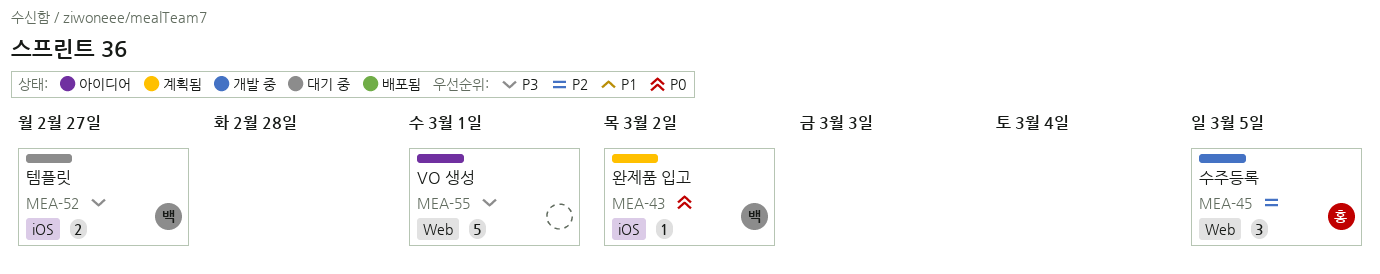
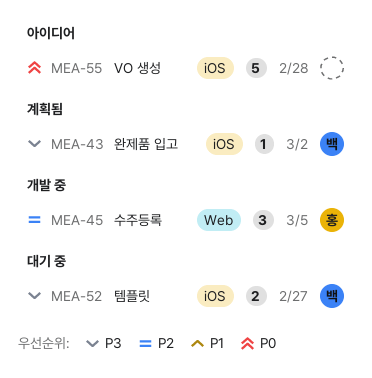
MEA-43, priority: P0 -> P3
MEA-55, priority: P3 -> P0
MEA-55, label: Web -> iOS
MEA-55, due: Mar 1 -> Feb 28

